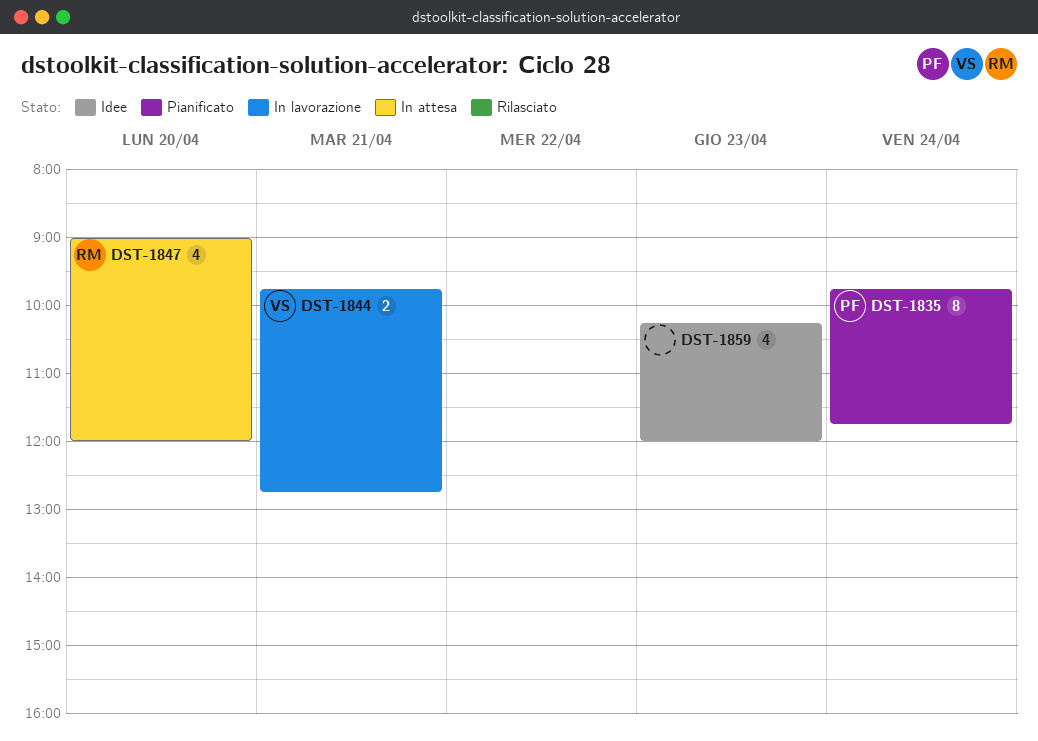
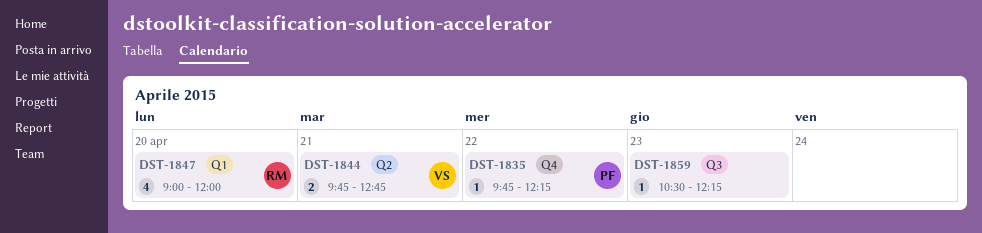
DST-1835, estimate: 8 -> 1
DST-1835, day: Apr 24 -> Apr 22
DST-1835, ends: 11:45 -> 12:15
DST-1859, estimate: 4 -> 1
DST-1859, begins: 10:15 -> 10:30
DST-1859, ends: 12:00 -> 12:15

